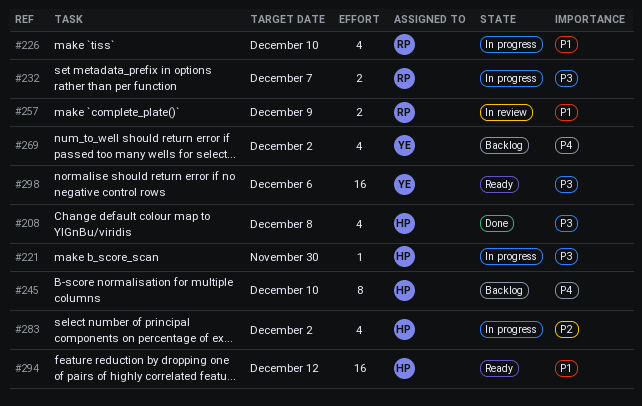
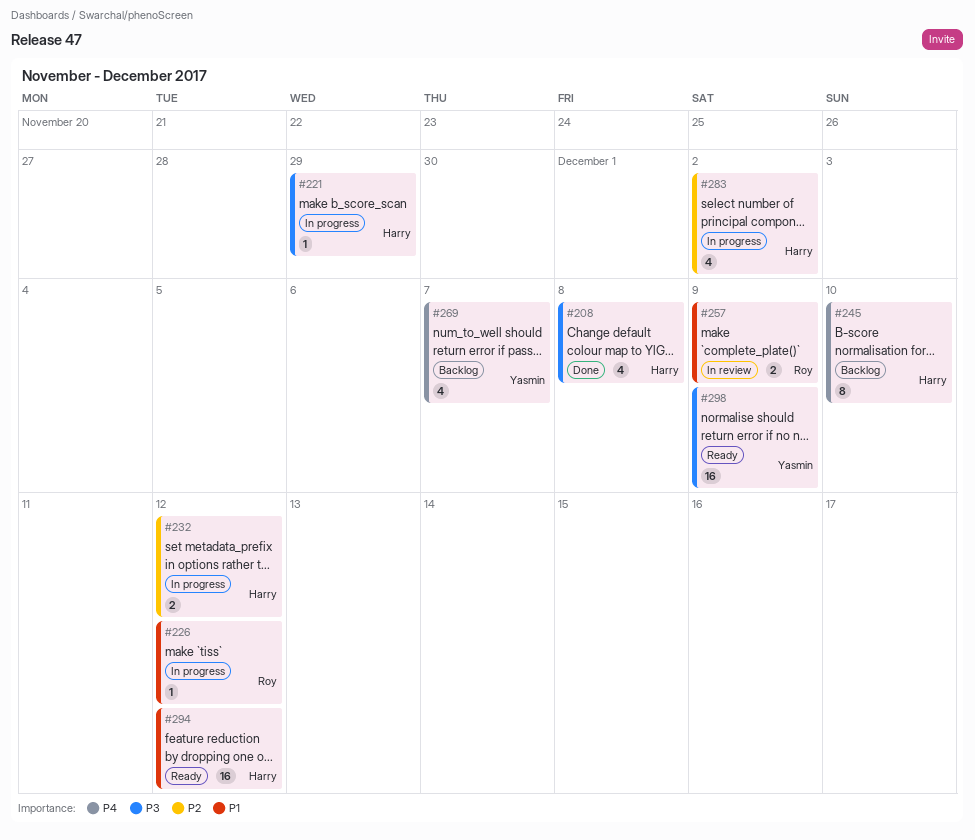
#221, due: Nov 30 -> Nov 29
#226, estimate: 4 -> 1
#226, due: Dec 10 -> Dec 12
#232, owner: Roy -> Harry
#232, priority: P3 -> P2
#232, due: Dec 7 -> Dec 12
#269, due: Dec 2 -> Dec 7
#298, due: Dec 6 -> Dec 9

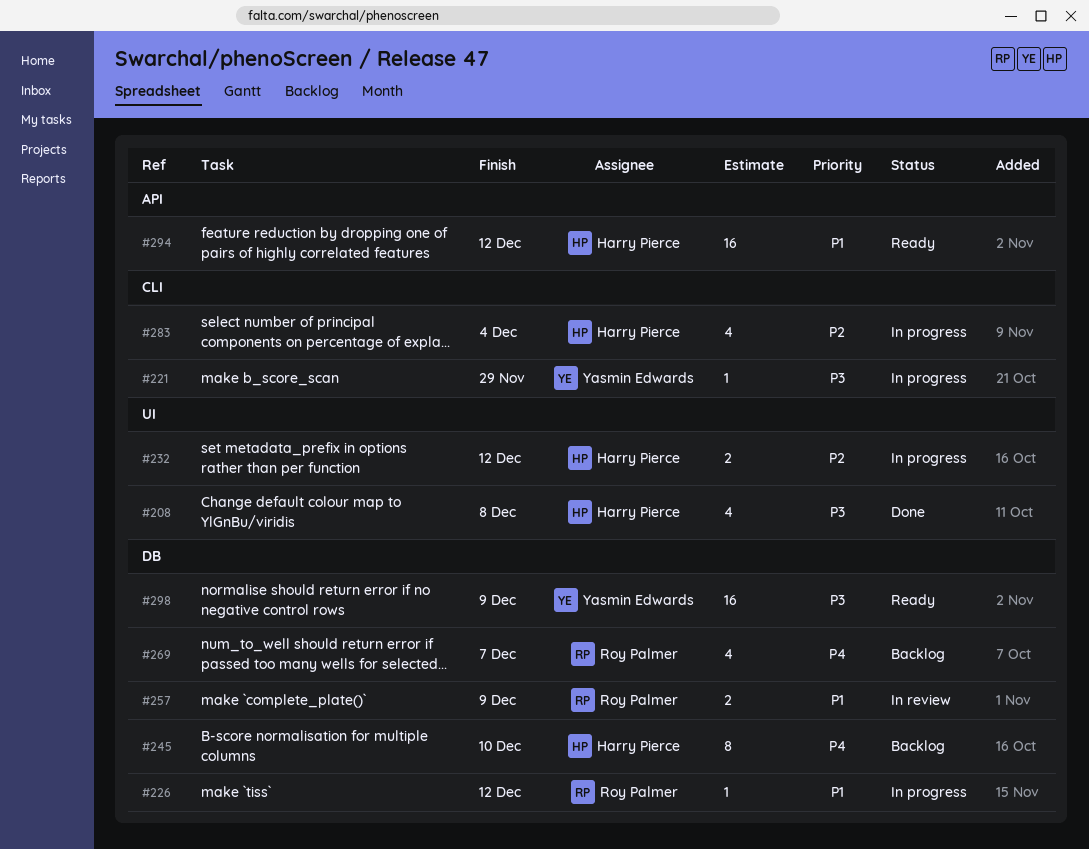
#221, owner: Harry Pierce -> Yasmin Edwards
#269, owner: Yasmin Edwards -> Roy Palmer
#283, due: Dec 2 -> Dec 4

